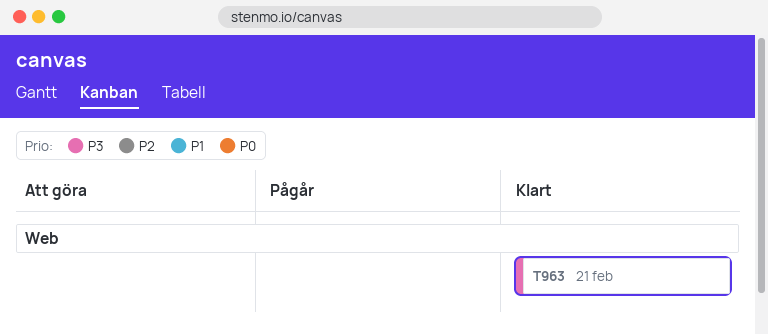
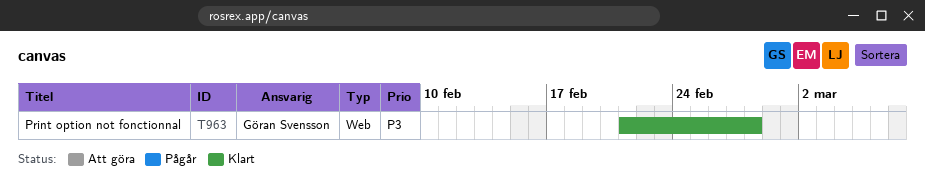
T963, due: Feb 21 -> Feb 28

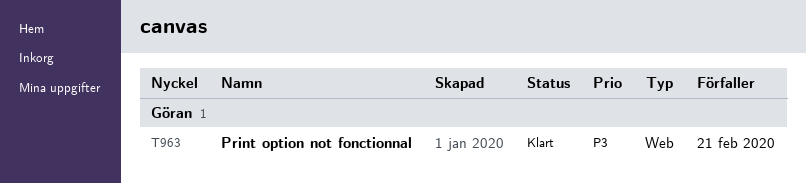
T963, due: Feb 28 -> Feb 21

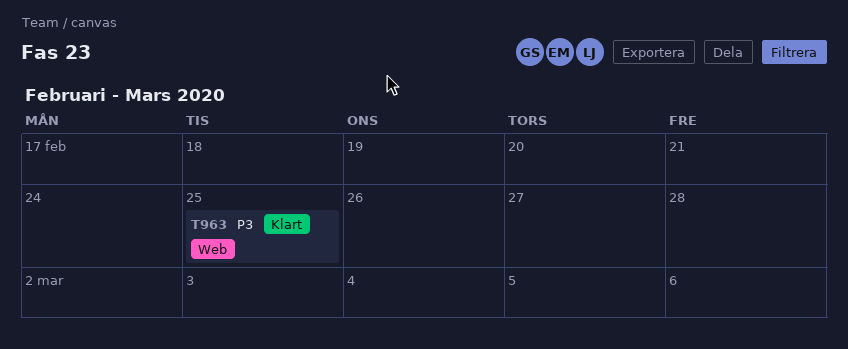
T963, due: Feb 21 -> Feb 25

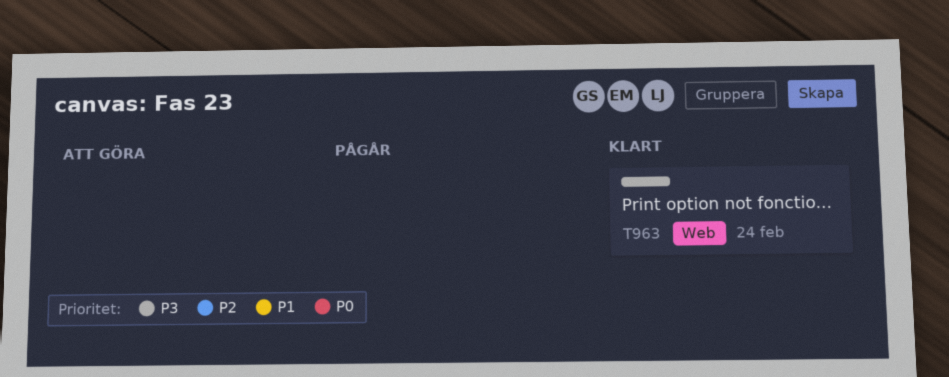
T963, due: Feb 25 -> Feb 24

